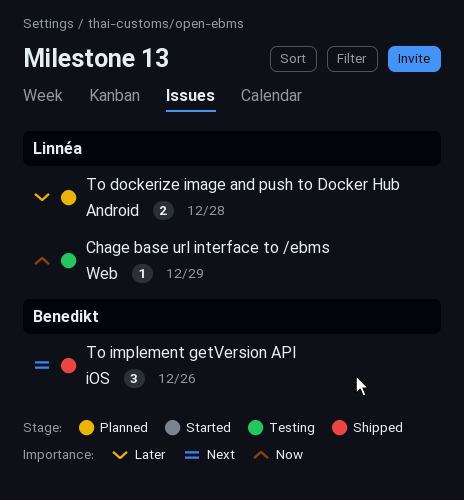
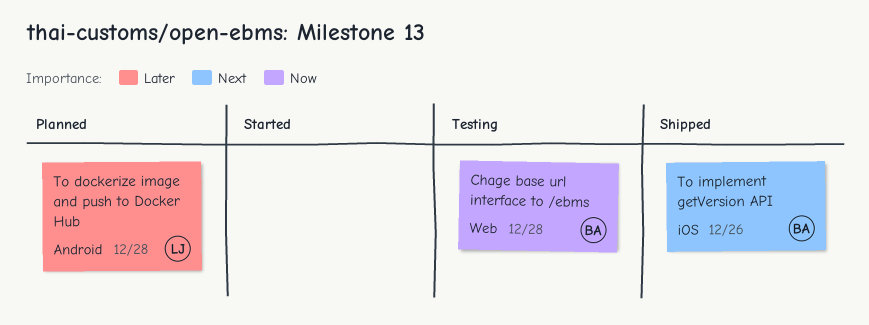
Chage base url interface to /ebms, owner: Linnéa -> Benedikt
Chage base url interface to /ebms, due: Dec 29 -> Dec 28

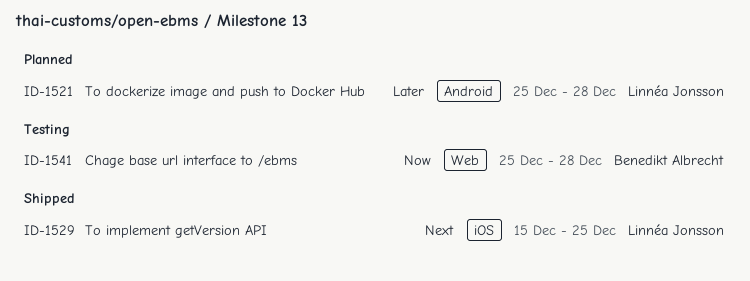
To implement getVersion API, owner: Benedikt Albrecht -> Linnéa Jonsson
To implement getVersion API, due: Dec 26 -> Dec 25

